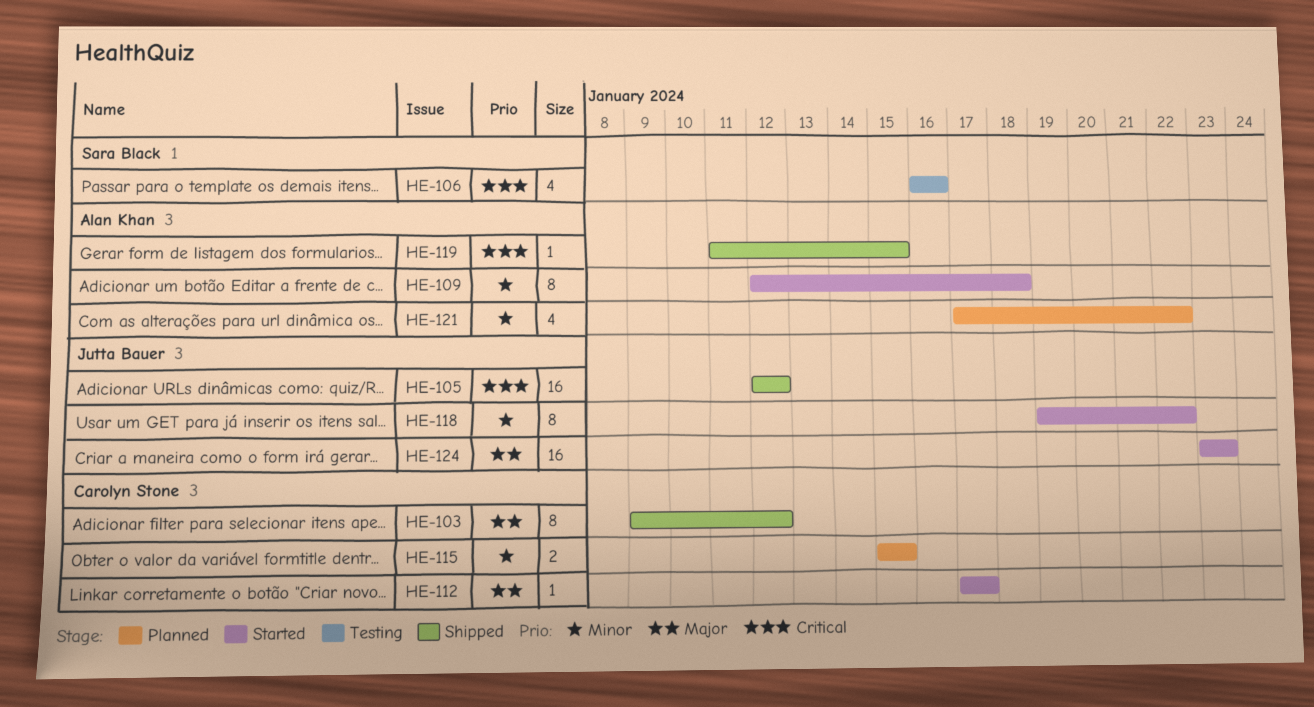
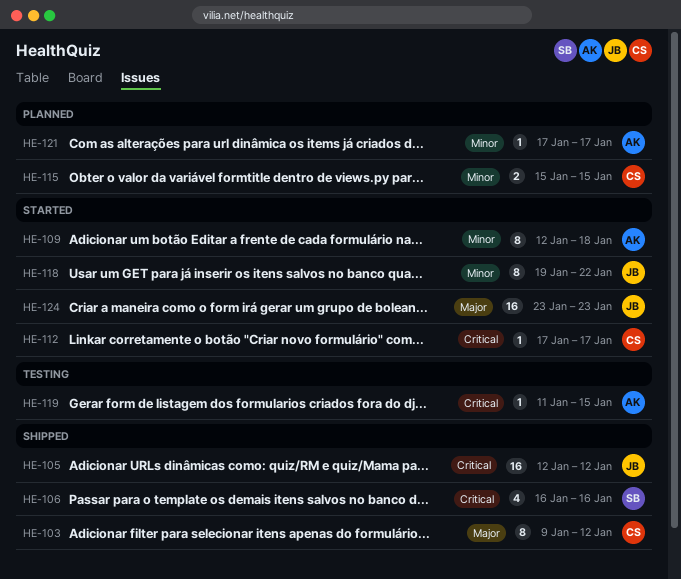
HE-106, status: Testing -> Shipped
HE-112, priority: Major -> Critical
HE-119, status: Shipped -> Testing
HE-121, estimate: 4 -> 1
HE-121, due: Jan 22 -> Jan 17

